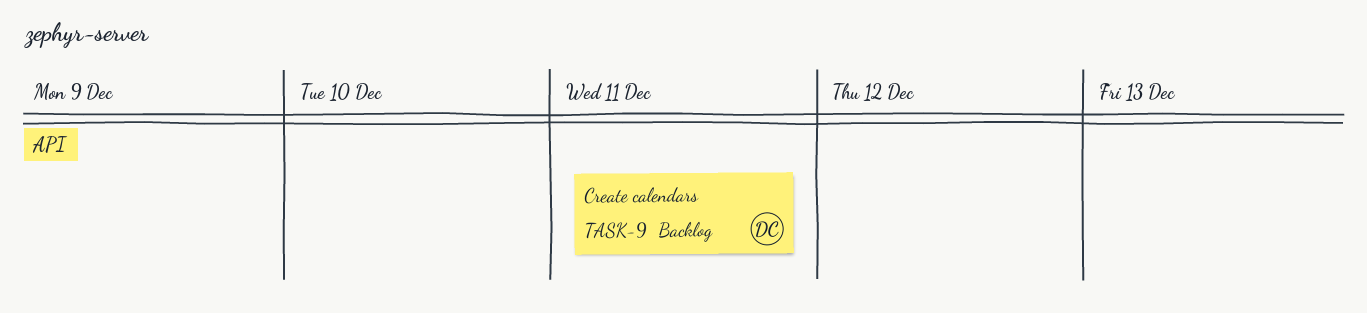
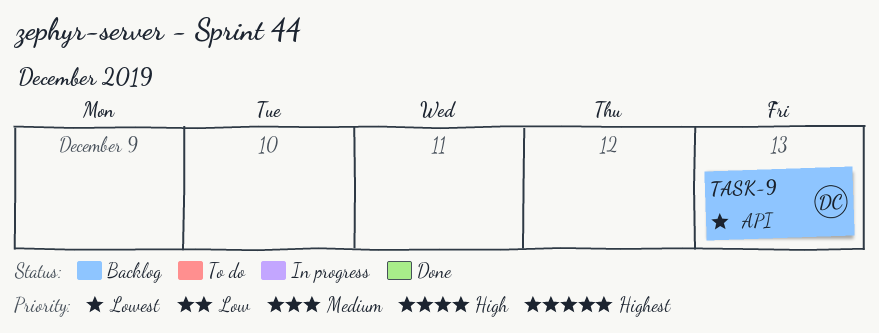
TASK-9, due: Dec 11 -> Dec 13

